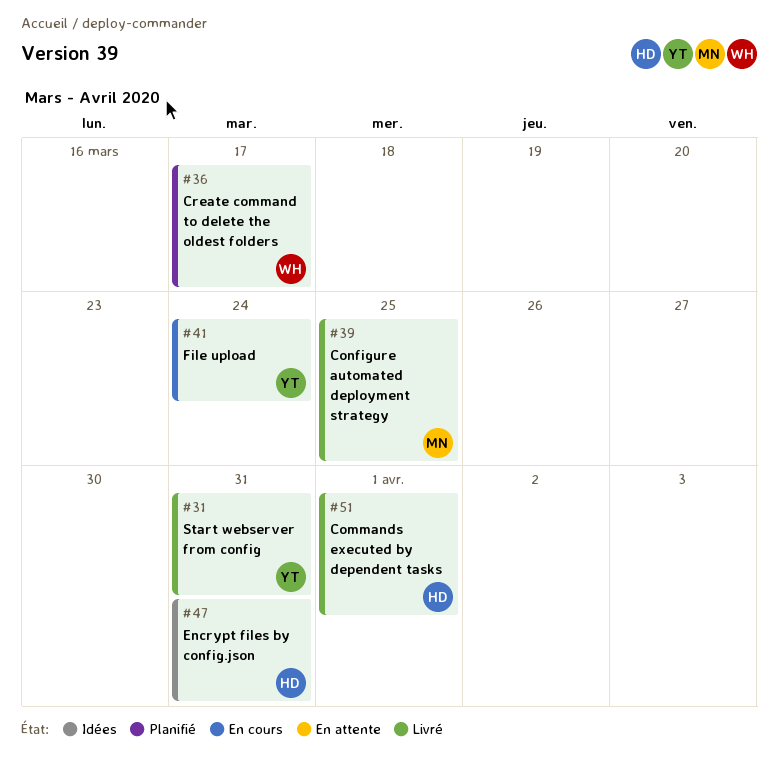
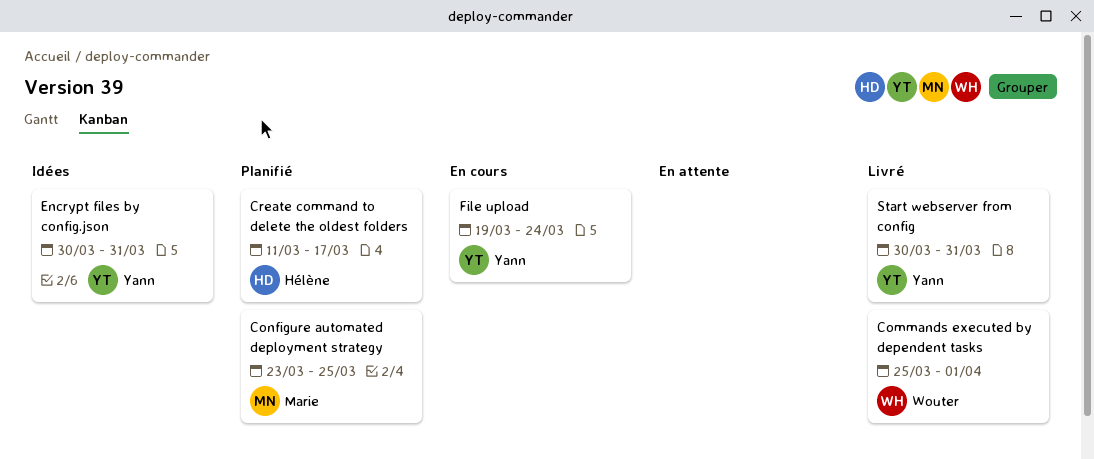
Commands executed by dependent tasks, owner: Hélène -> Wouter
Configure automated deployment strategy, status: Livré -> Planifié
Create command to delete the oldest folders, owner: Wouter -> Hélène
Encrypt files by config.json, owner: Hélène -> Yann

